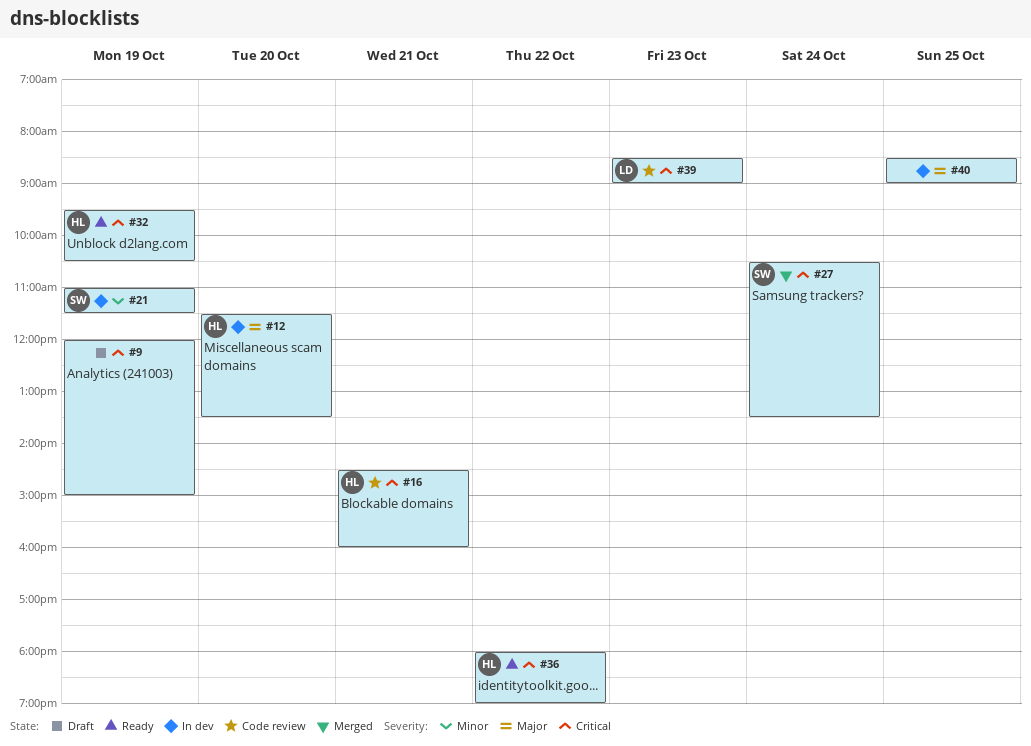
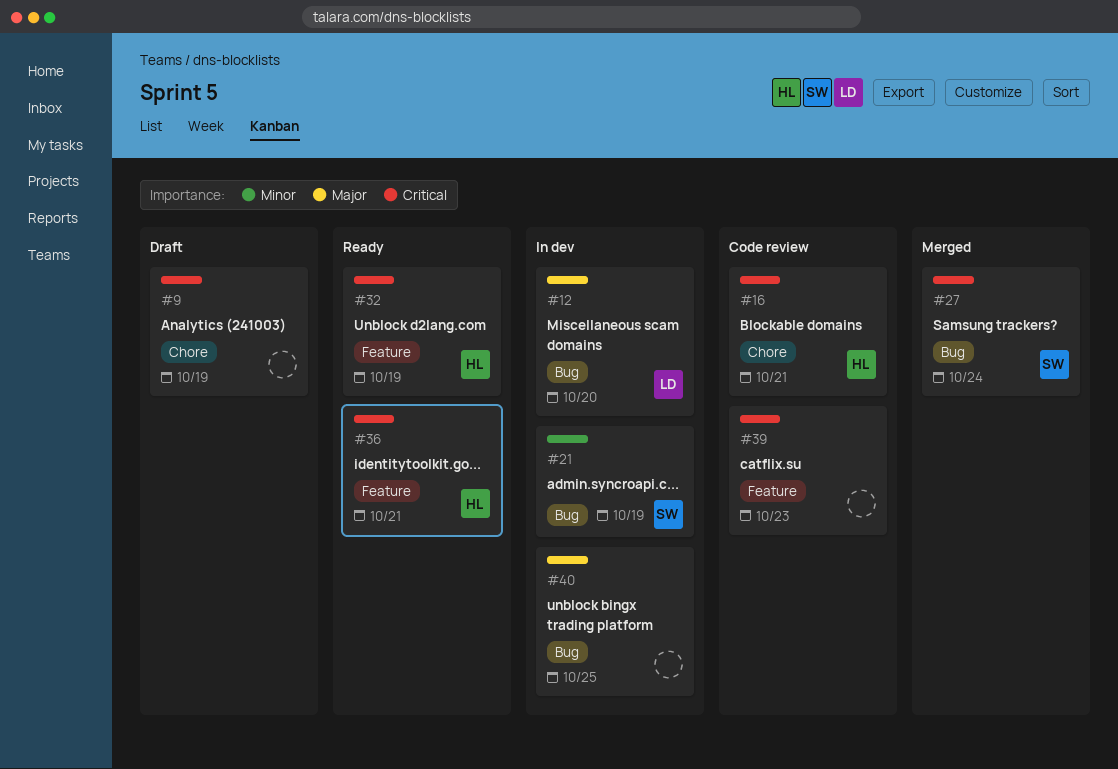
#12, owner: HL -> LD
#36, day: Oct 22 -> Oct 21
#39, owner: LD -> none

